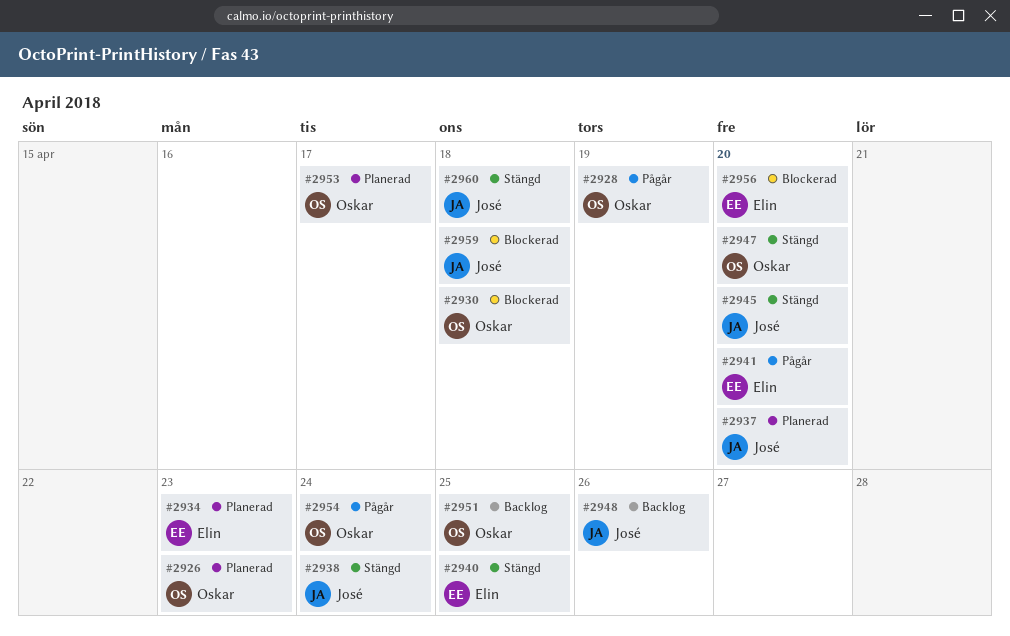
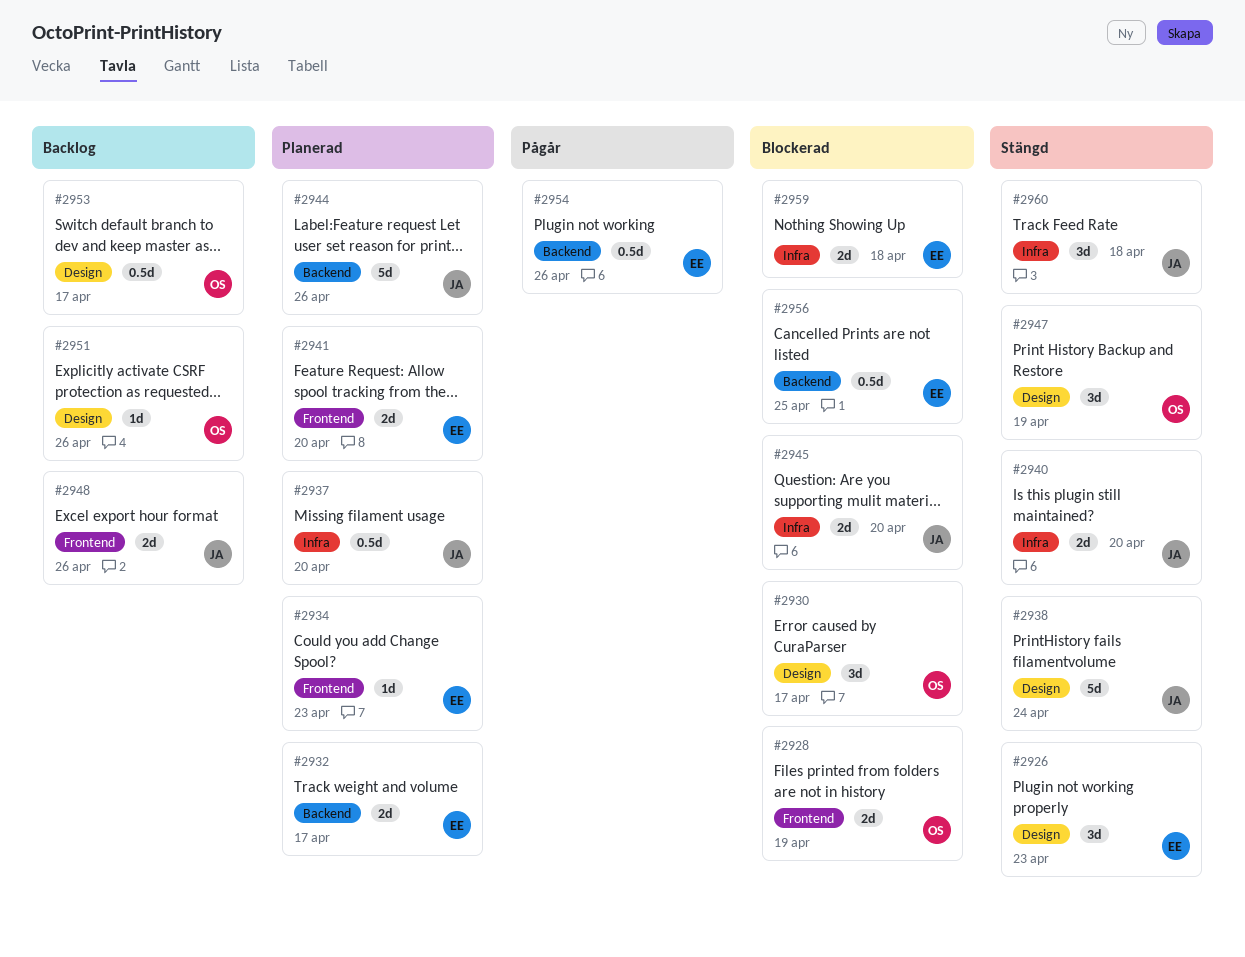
#2926, status: Planerad -> Stängd
#2926, owner: Oskar -> Elin
#2928, status: Pågår -> Blockerad
#2930, due: Apr 18 -> Apr 17
#2932: none -> present
#2940, owner: Elin -> José
#2940, due: Apr 25 -> Apr 20
#2941, status: Pågår -> Planerad
#2944: none -> present
#2945, status: Stängd -> Blockerad
#2947, due: Apr 20 -> Apr 19
#2951, due: Apr 25 -> Apr 26
#2953, status: Planerad -> Backlog
#2954, owner: Oskar -> Elin
#2954, due: Apr 24 -> Apr 26
#2956, due: Apr 20 -> Apr 25
#2959, owner: José -> Elin

